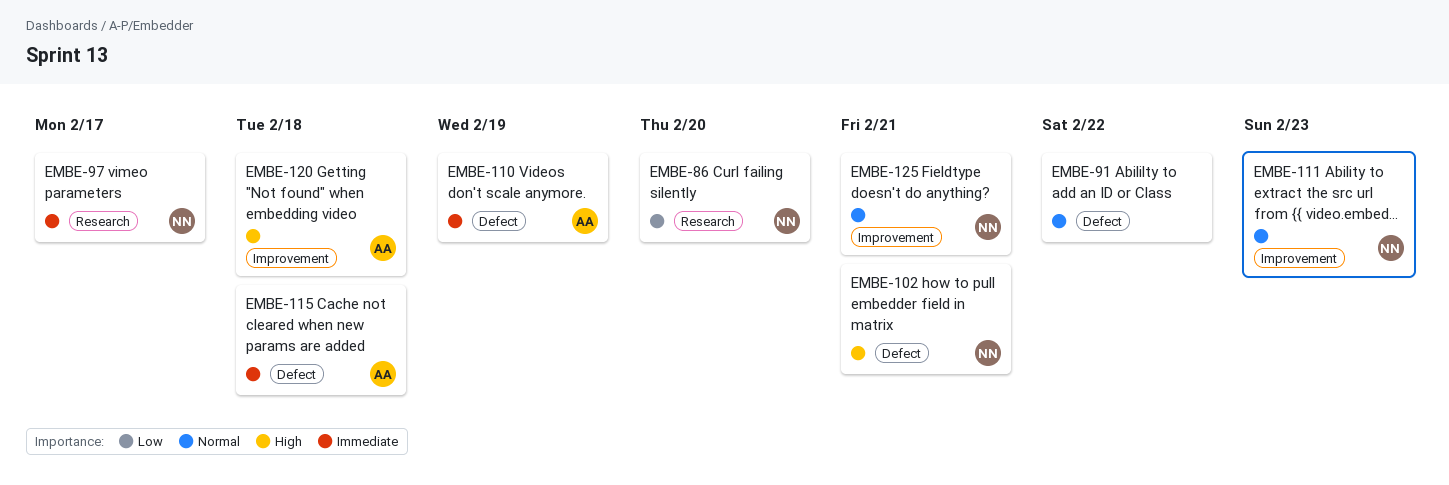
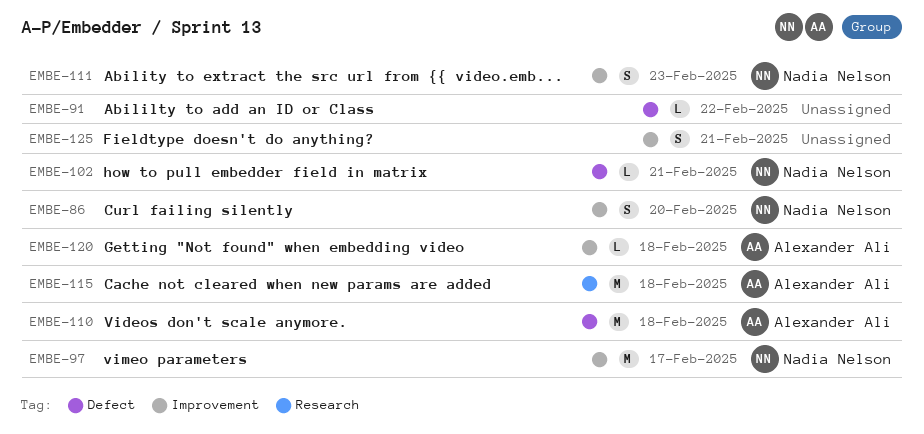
EMBE-86, label: Research -> Improvement
EMBE-97, label: Research -> Improvement
EMBE-110, due: Feb 19 -> Feb 18
EMBE-115, label: Defect -> Research
EMBE-125, owner: Nadia Nelson -> none

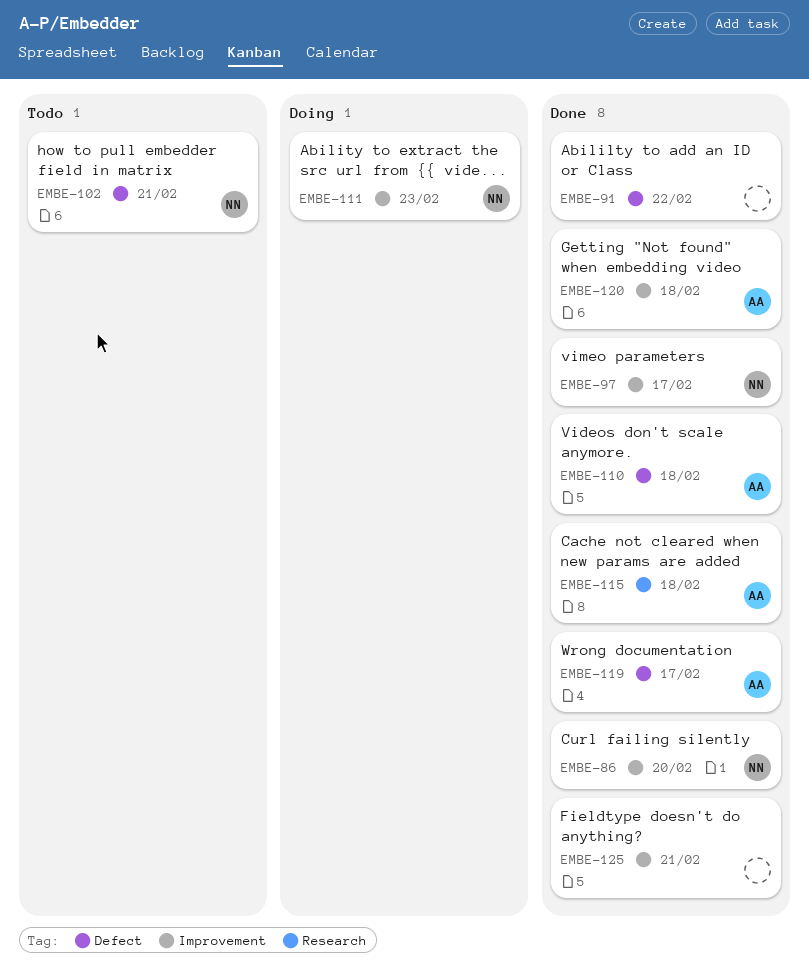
EMBE-119: none -> present

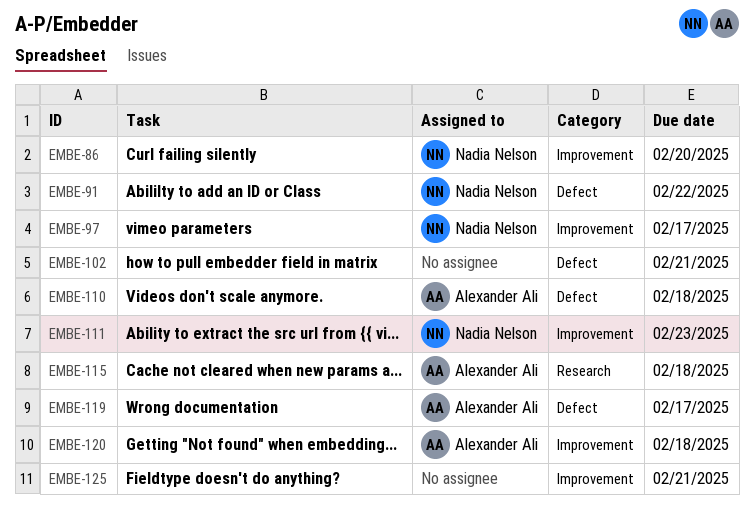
EMBE-91, owner: none -> Nadia Nelson
EMBE-102, owner: Nadia Nelson -> none

